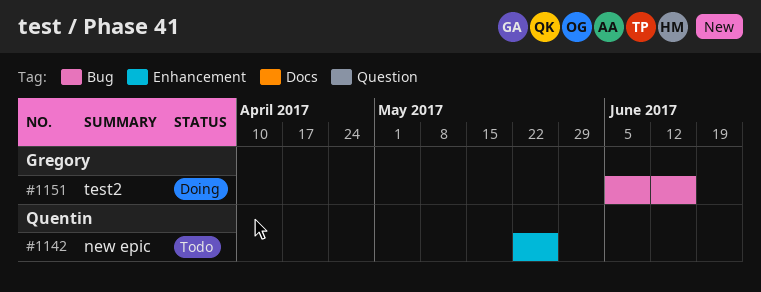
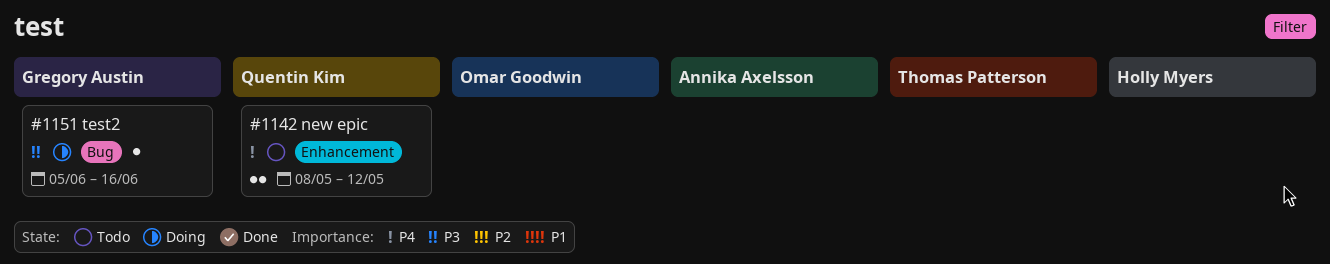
#1142, start: May 22 -> May 8
#1142, due: May 26 -> May 12

